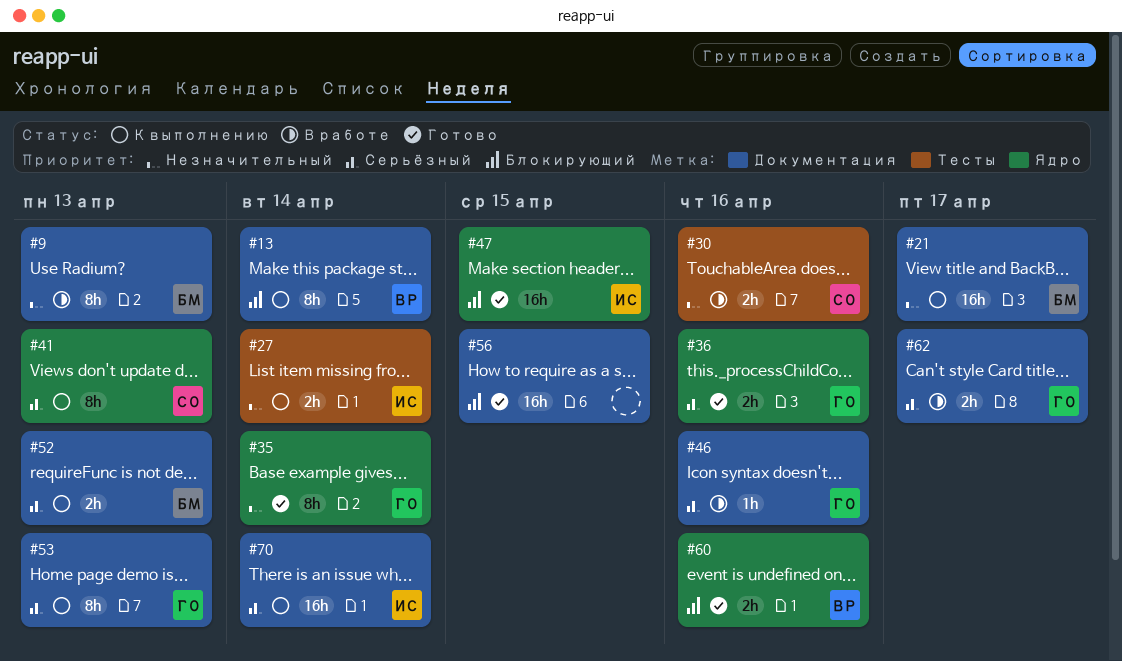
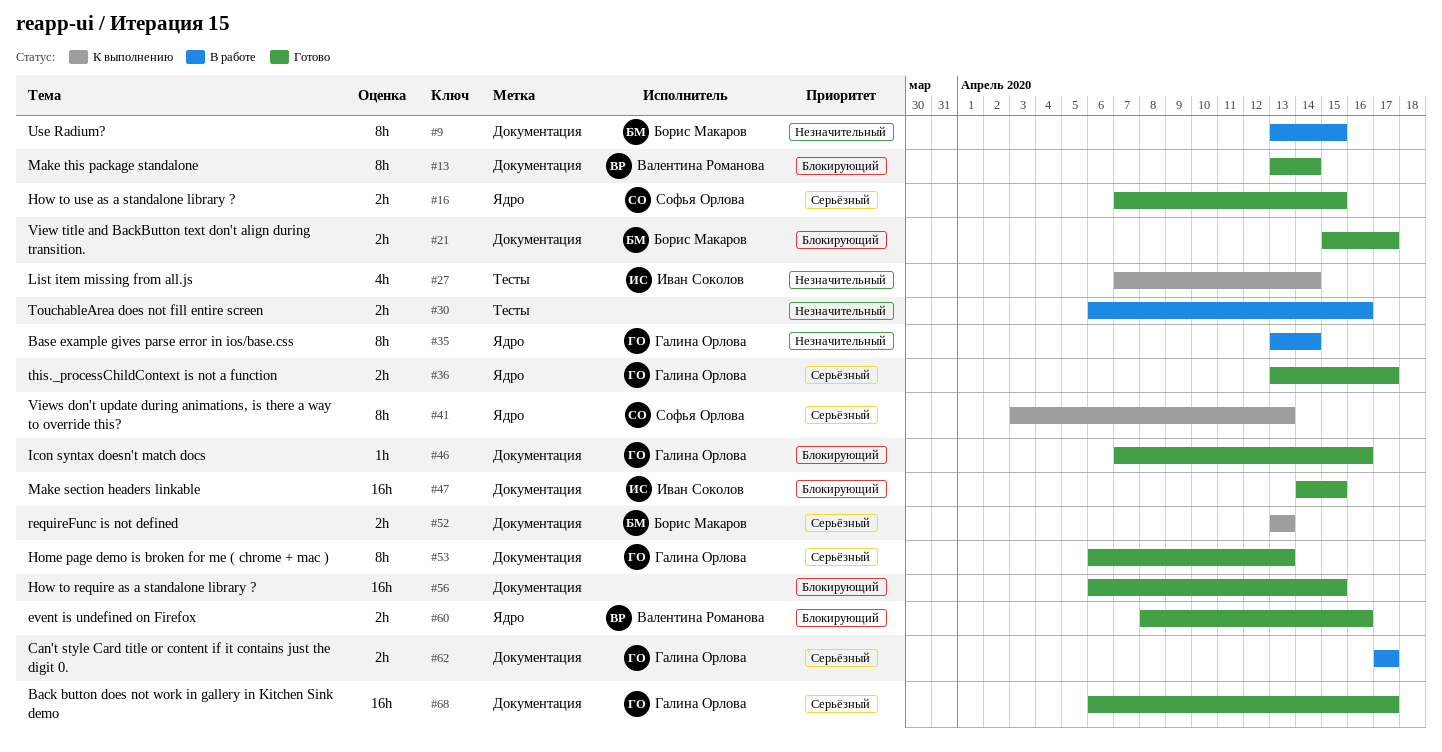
#9, due: Apr 13 -> Apr 15
#13, status: К выполнению -> Готово
#16: none -> present
#21, status: К выполнению -> Готово
#21, priority: Незначительный -> Блокирующий
#21, estimate: 16h -> 2h
#27, estimate: 2h -> 4h
#30, owner: Софья Орлова -> none
#35, status: Готово -> В работе
#36, due: Apr 16 -> Apr 17
#46, status: В работе -> Готово
#46, priority: Серьёзный -> Блокирующий
#47, label: Ядро -> Документация
#53, status: К выполнению -> Готово
#68: none -> present
#70: present -> none

